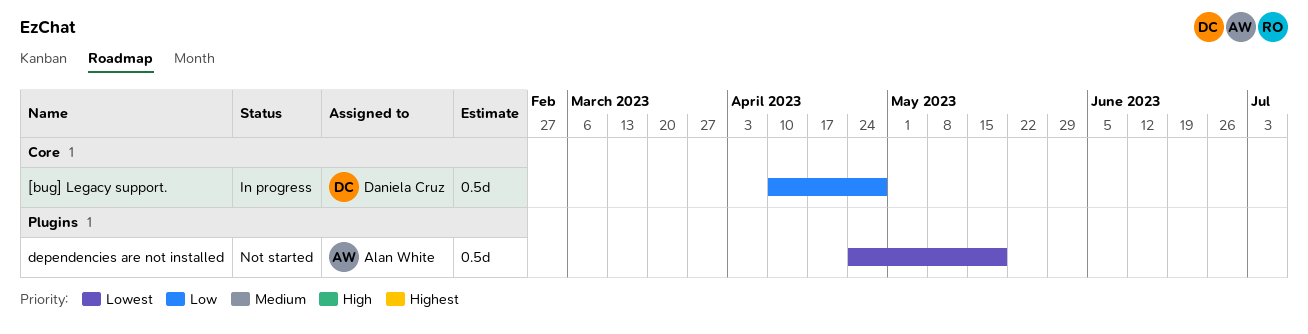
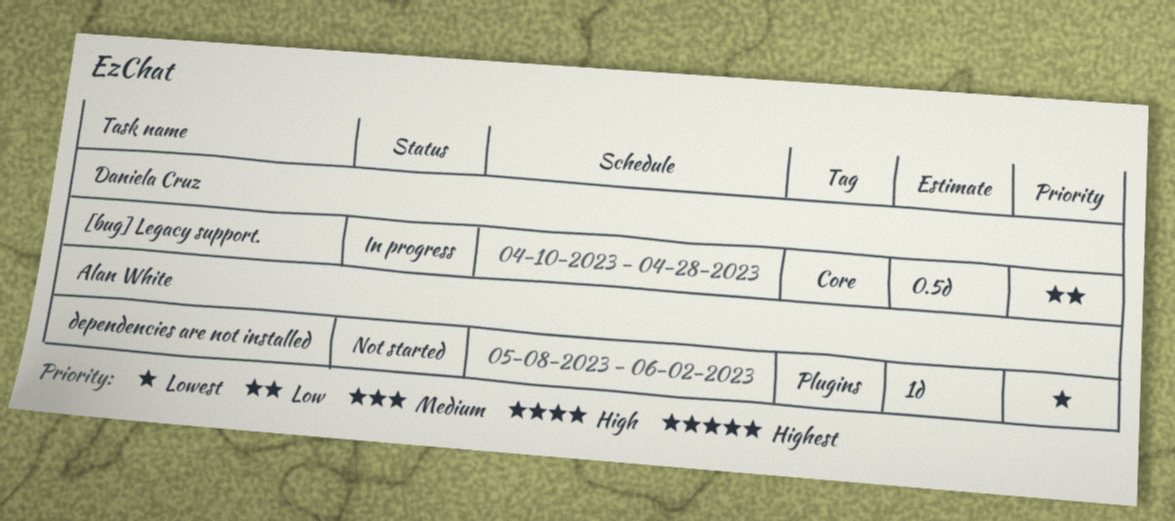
dependencies are not installed, estimate: 0.5d -> 1d
dependencies are not installed, start: Apr 24 -> May 8
dependencies are not installed, due: May 19 -> Jun 2

